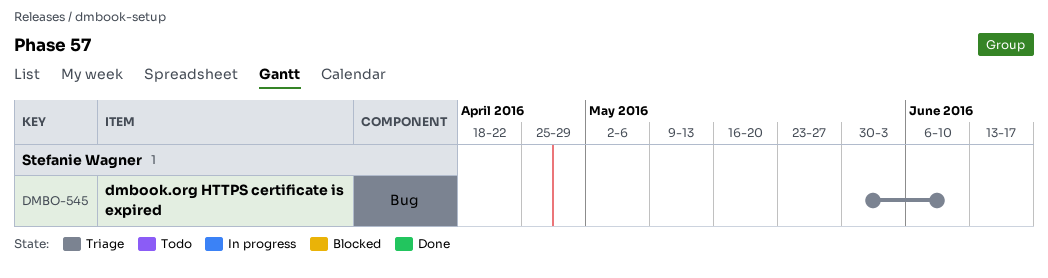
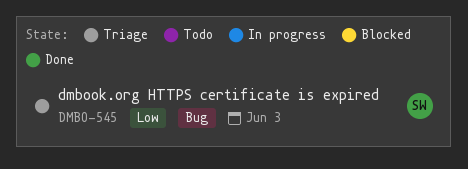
DMBO-545, due: Jun 10 -> Jun 3

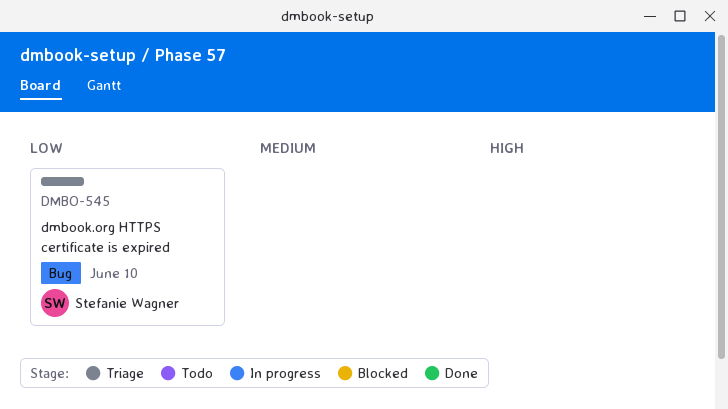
DMBO-545, due: Jun 3 -> Jun 10

